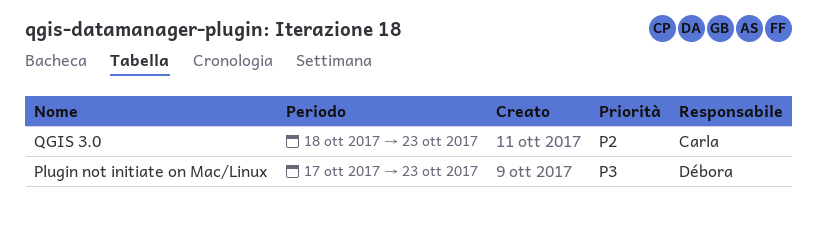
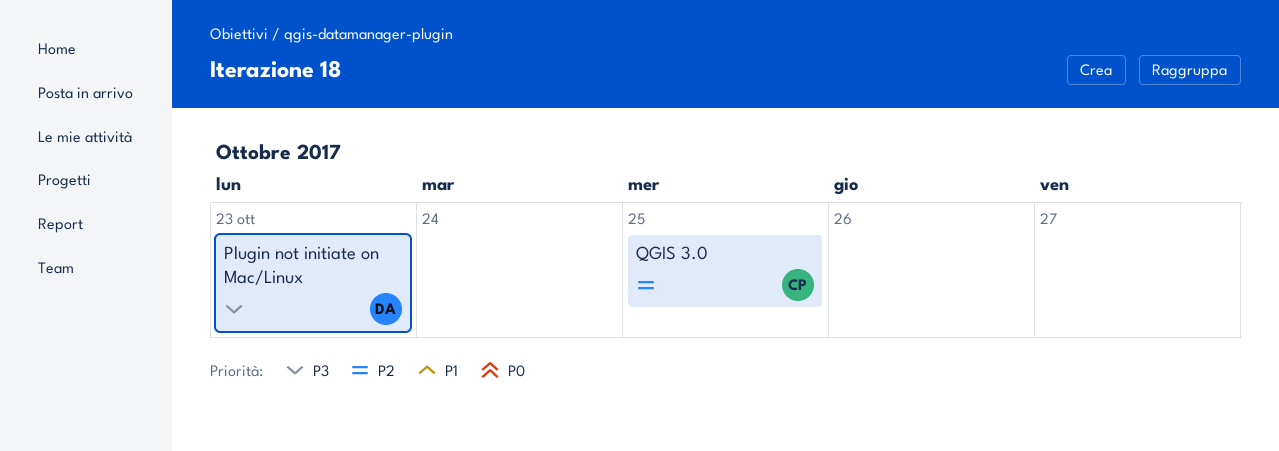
QGIS 3.0, due: Oct 23 -> Oct 25

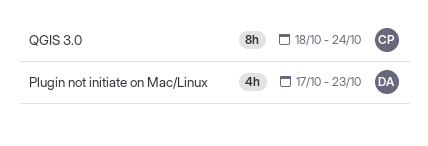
QGIS 3.0, due: Oct 25 -> Oct 24

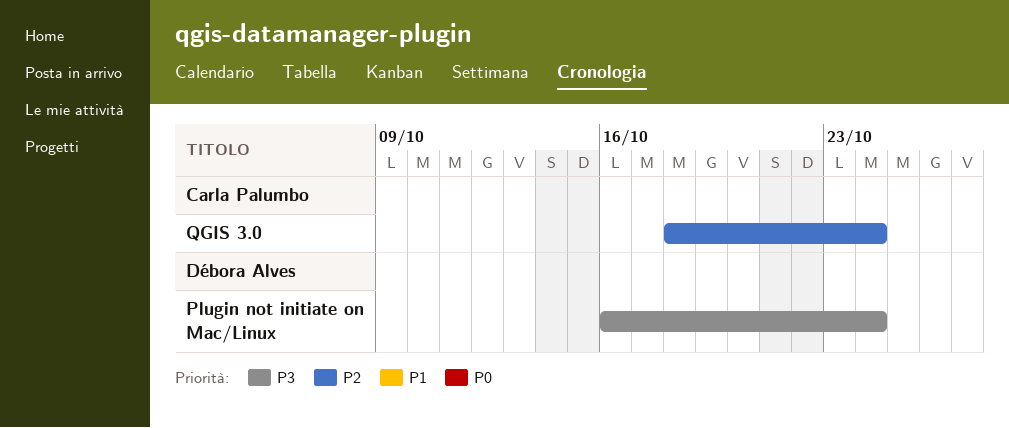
Plugin not initiate on Mac/Linux, start: Oct 17 -> Oct 16
Plugin not initiate on Mac/Linux, due: Oct 23 -> Oct 24

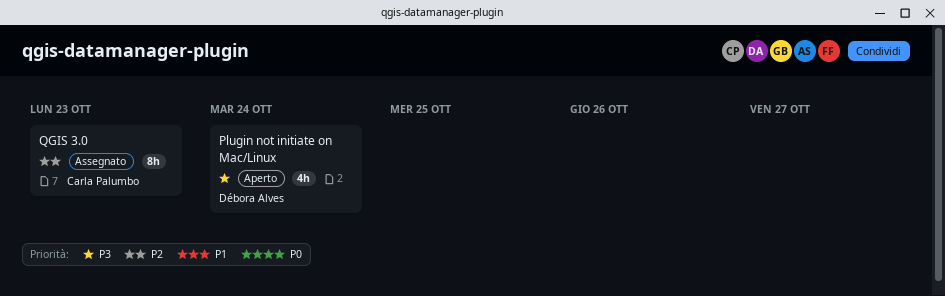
QGIS 3.0, due: Oct 24 -> Oct 23

